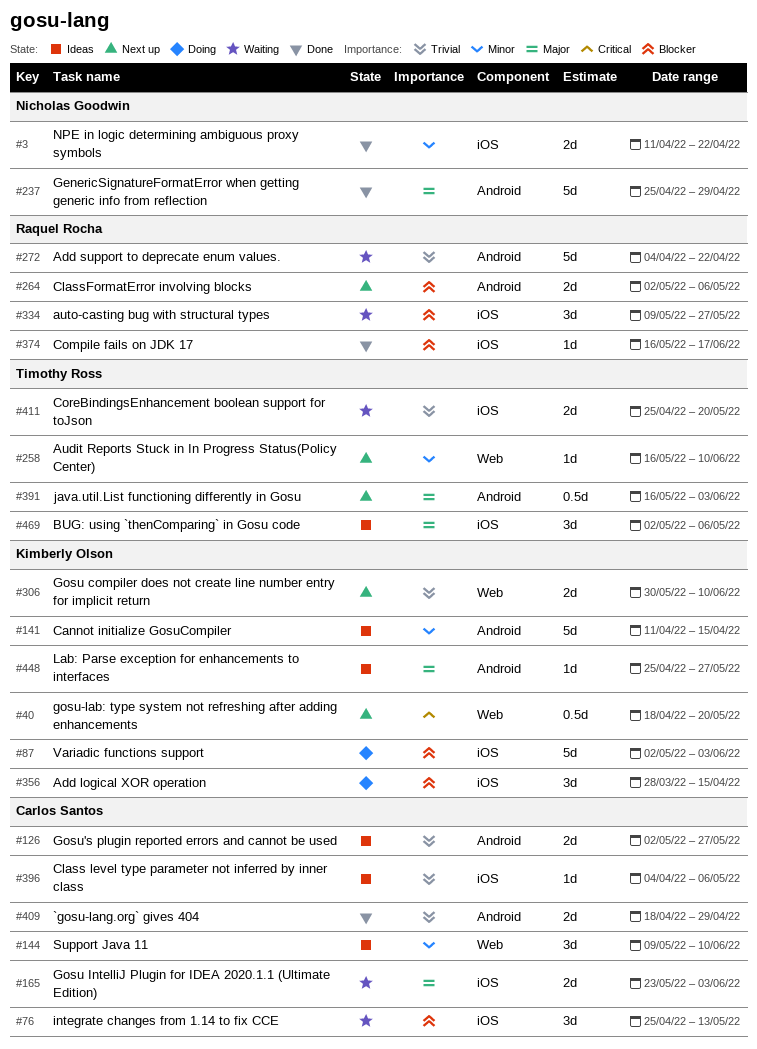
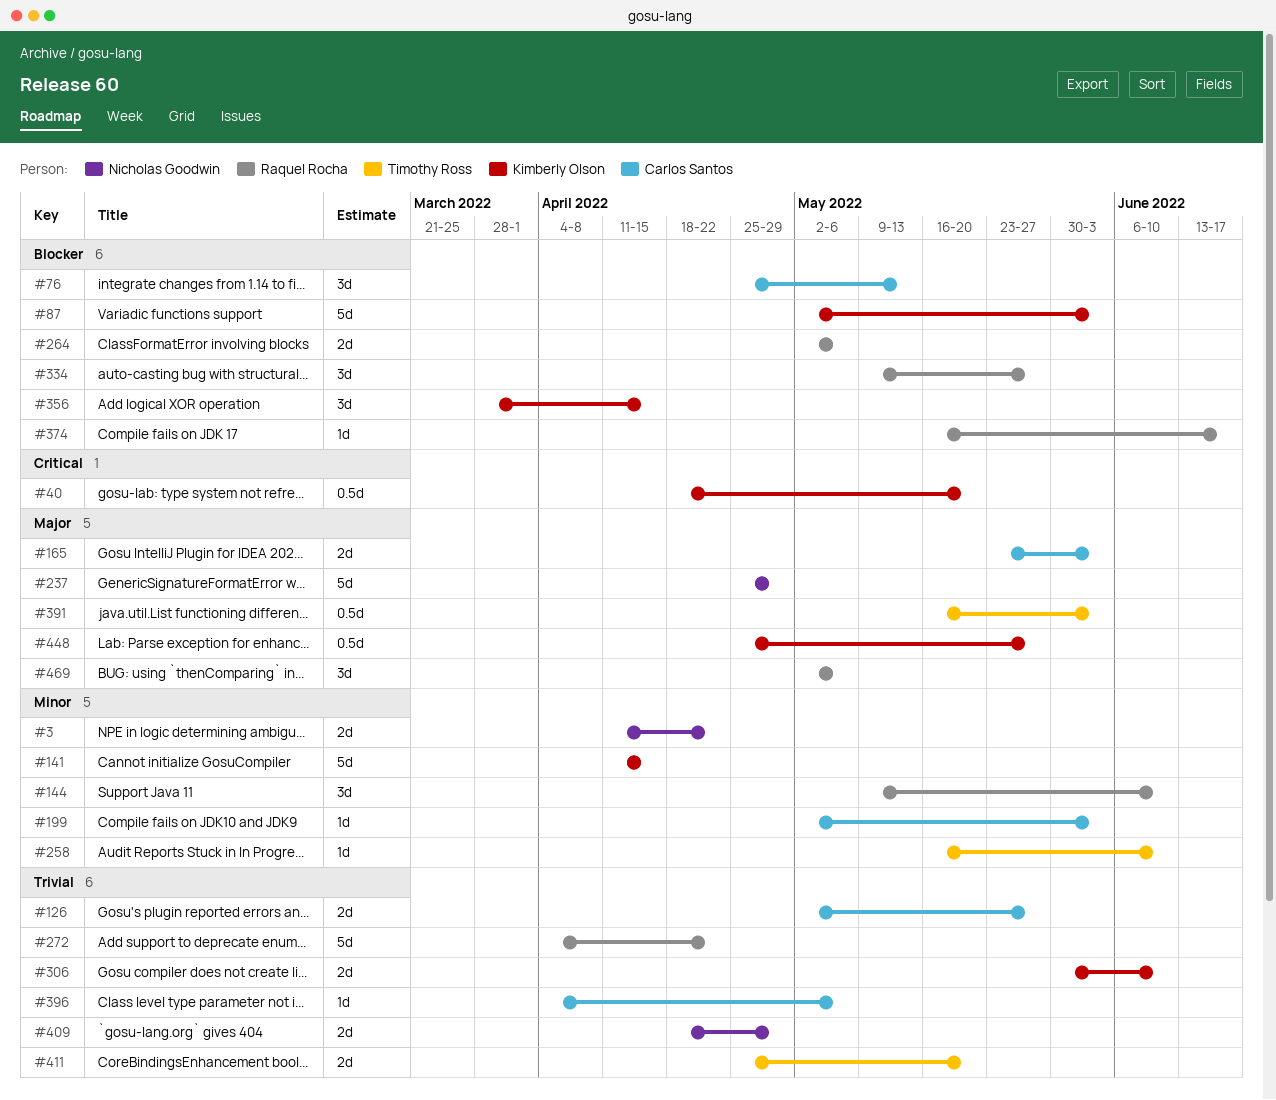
#144, owner: Carlos Santos -> Raquel Rocha
#199: none -> present
#409, owner: Carlos Santos -> Nicholas Goodwin
#448, estimate: 1d -> 0.5d
#469, owner: Timothy Ross -> Raquel Rocha

